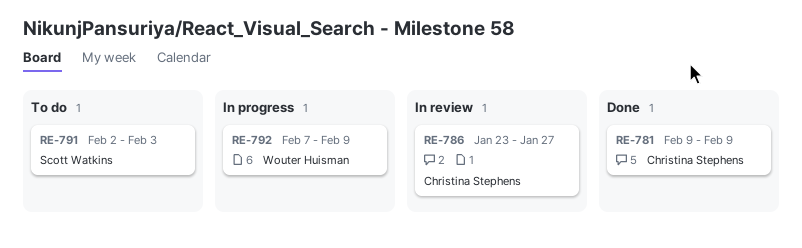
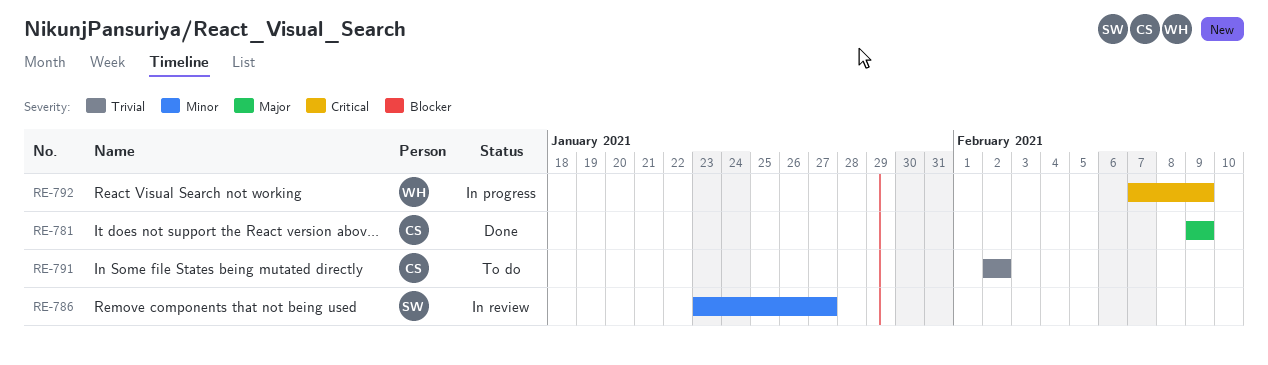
RE-786, owner: Christina Stephens -> Scott Watkins
RE-791, owner: Scott Watkins -> Christina Stephens
RE-791, due: Feb 3 -> Feb 2

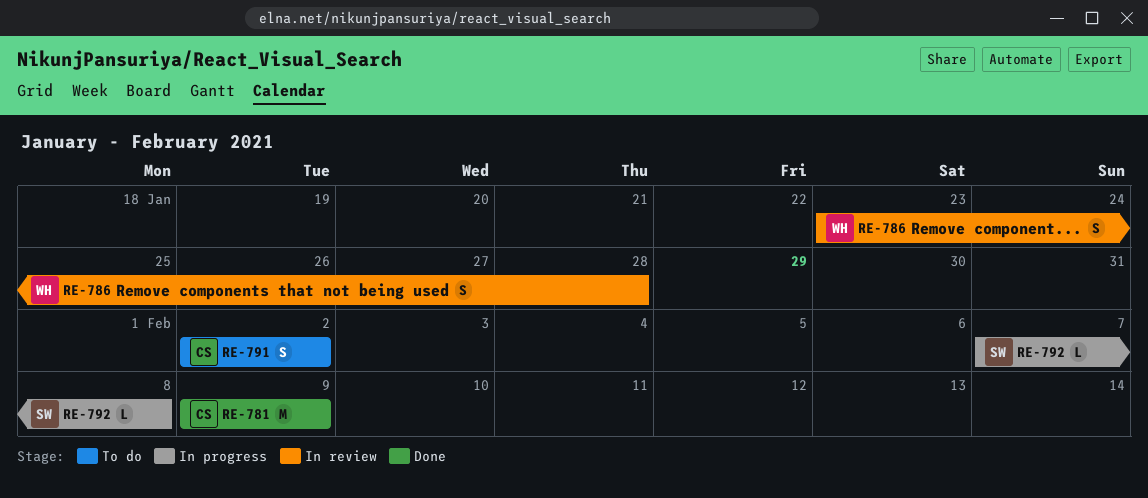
RE-786, owner: SW -> WH
RE-786, due: Jan 27 -> Jan 28
RE-792, owner: WH -> SW
RE-792, due: Feb 9 -> Feb 8

